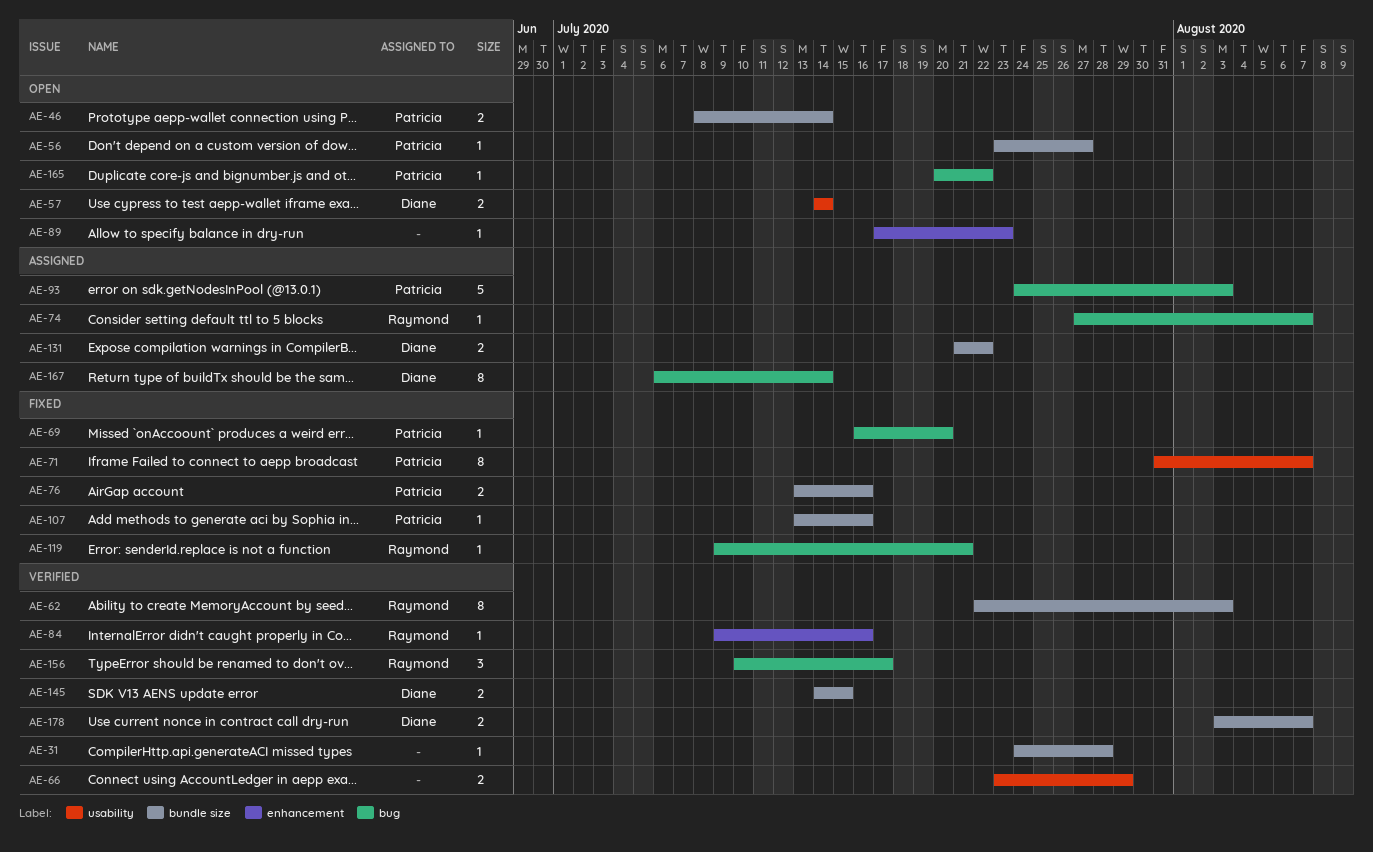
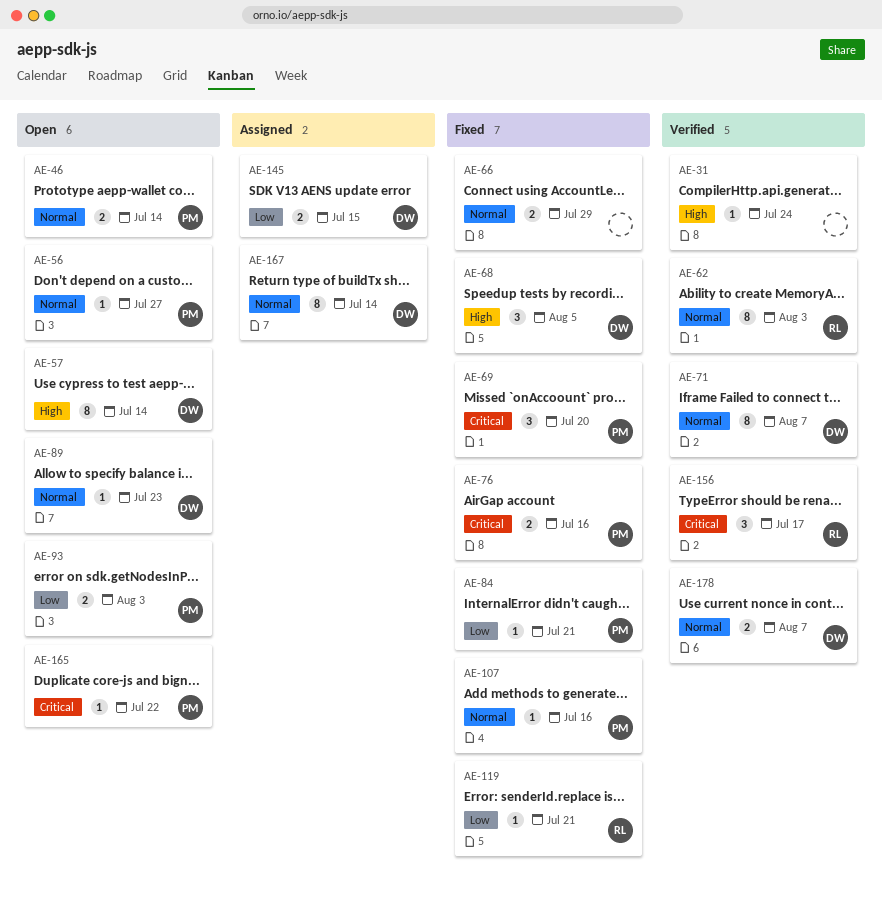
AE-31, due: Jul 28 -> Jul 24
AE-57, estimate: 2 -> 8
AE-66, status: Verified -> Fixed
AE-68: none -> present
AE-69, estimate: 1 -> 3
AE-71, status: Fixed -> Verified
AE-71, owner: Patricia -> Diane
AE-74: present -> none
AE-84, status: Verified -> Fixed
AE-84, owner: Raymond -> Patricia
AE-84, due: Jul 16 -> Jul 21
AE-89, owner: none -> Diane
AE-93, status: Assigned -> Open
AE-93, estimate: 5 -> 2
AE-131: present -> none
AE-145, status: Verified -> Assigned

